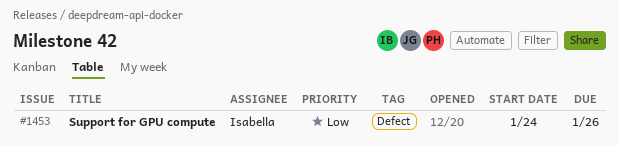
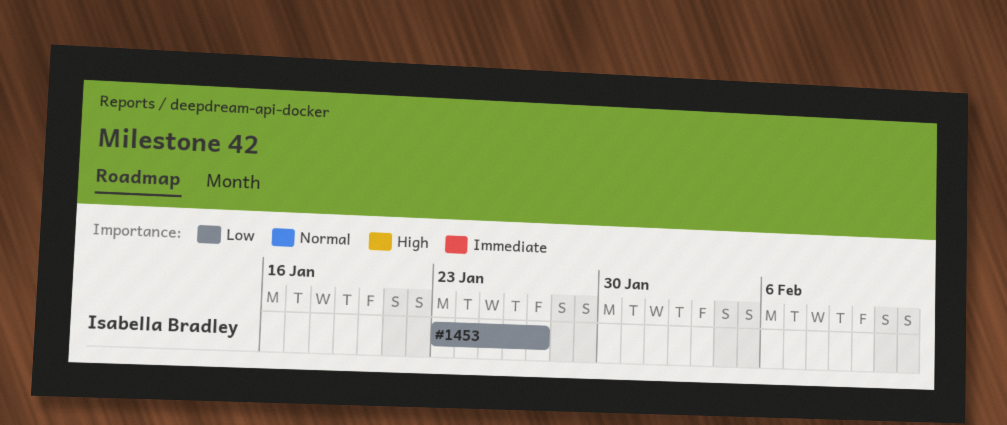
#1453, start: Jan 24 -> Jan 23
#1453, due: Jan 26 -> Jan 27

